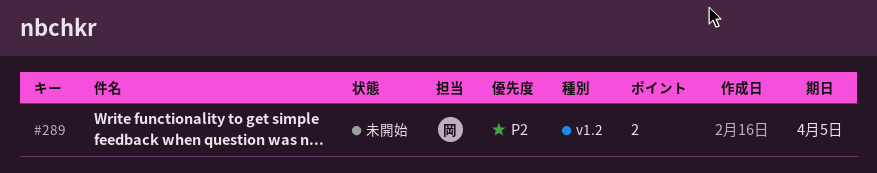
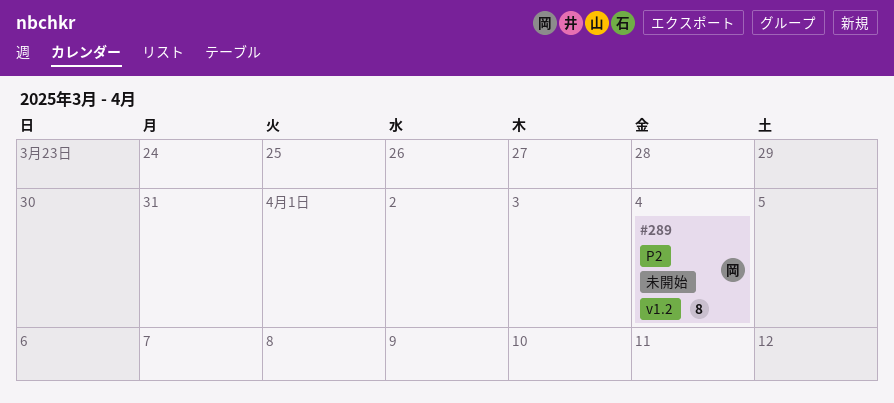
#289, estimate: 2 -> 8
#289, due: Apr 5 -> Apr 4

